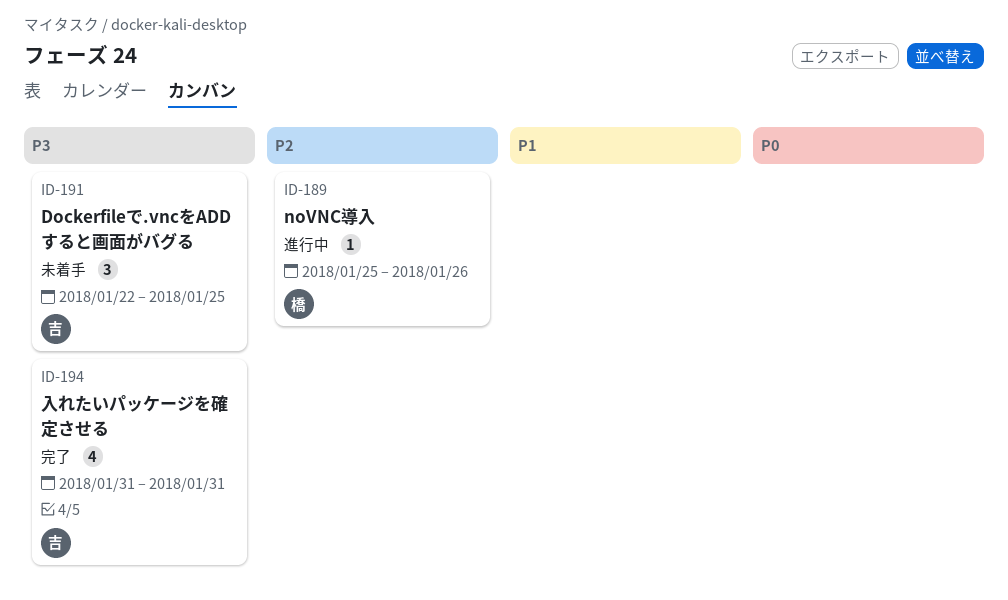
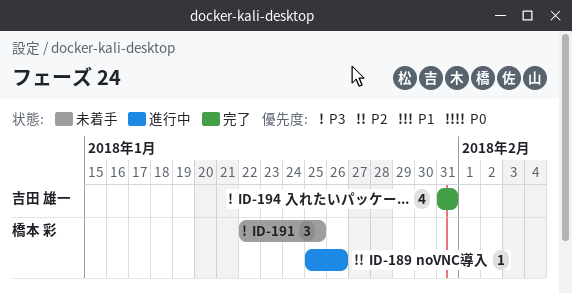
ID-191, owner: 吉田 雄一 -> 橋本 彩

